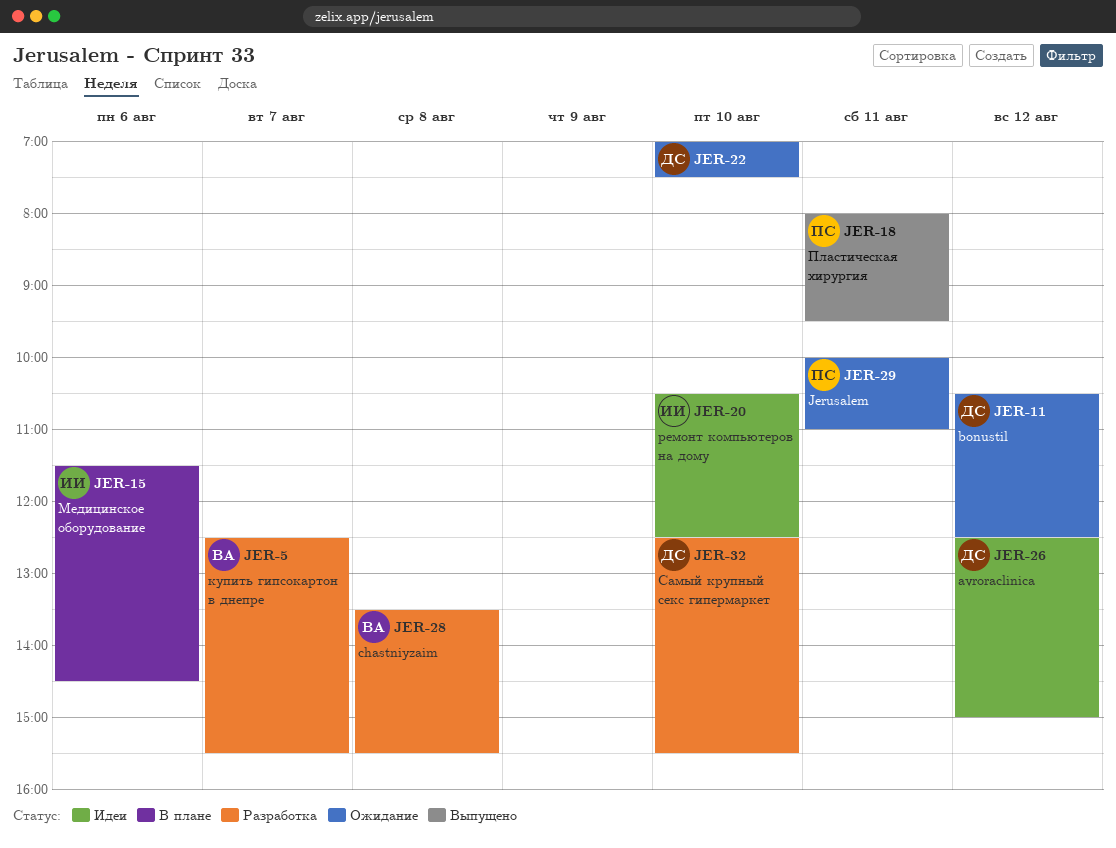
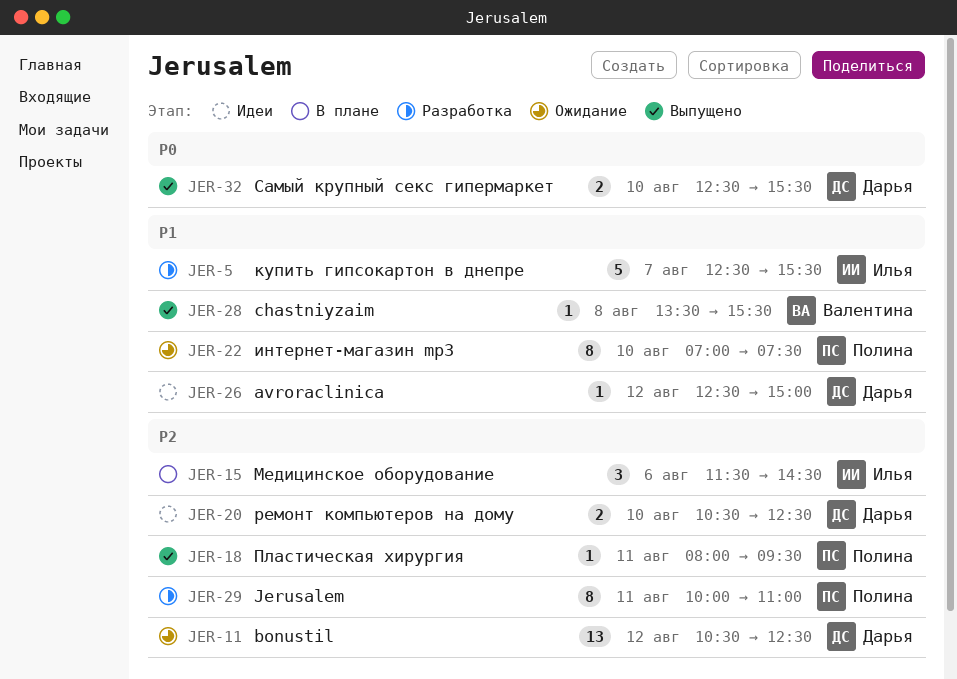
JER-5, owner: Валентина -> Илья
JER-20, owner: Илья -> Дарья
JER-22, owner: Дарья -> Полина
JER-28, status: Разработка -> Выпущено
JER-29, status: Ожидание -> Разработка
JER-32, status: Разработка -> Выпущено

